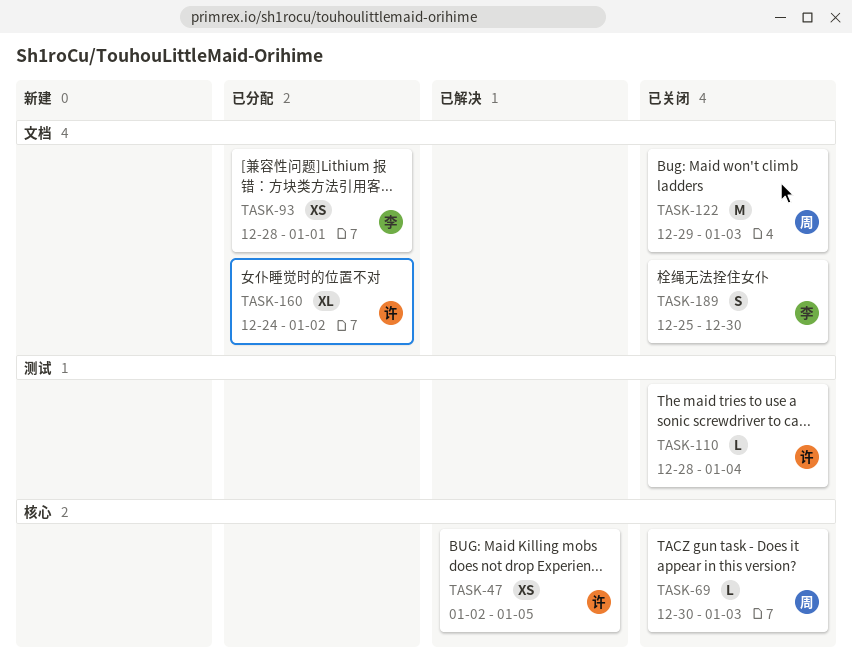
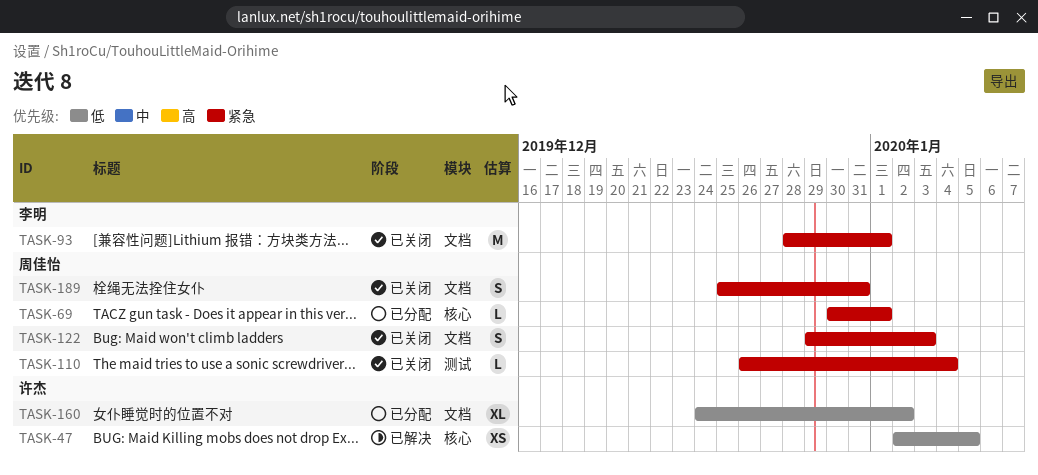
TASK-69, status: 已关闭 -> 已分配
TASK-69, due: Jan 3 -> Jan 1
TASK-93, status: 已分配 -> 已关闭
TASK-93, estimate: XS -> M
TASK-110, owner: 许杰 -> 周佳怡
TASK-110, start: Dec 28 -> Dec 26
TASK-122, estimate: M -> S
TASK-189, owner: 李明 -> 周佳怡
TASK-189, due: Dec 30 -> Dec 31

